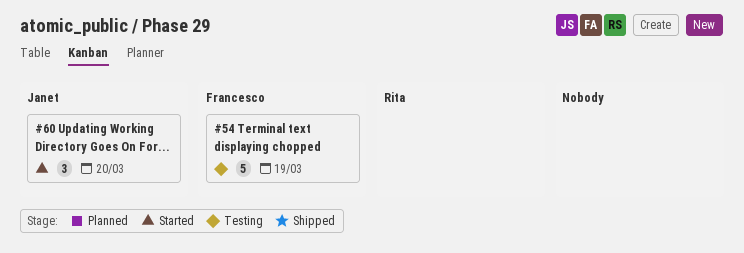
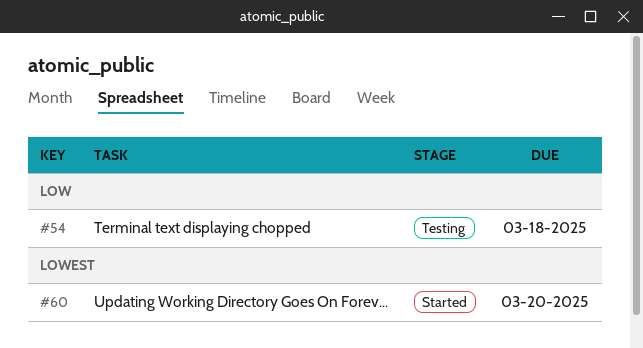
#54, due: Mar 19 -> Mar 18

